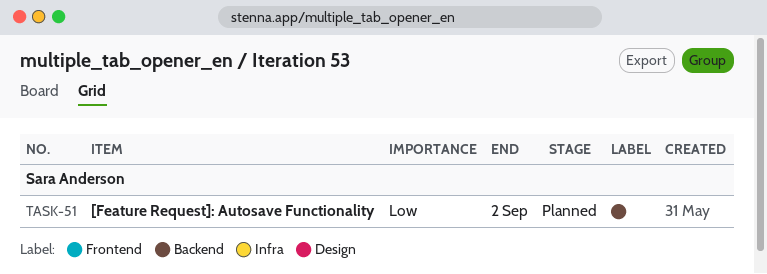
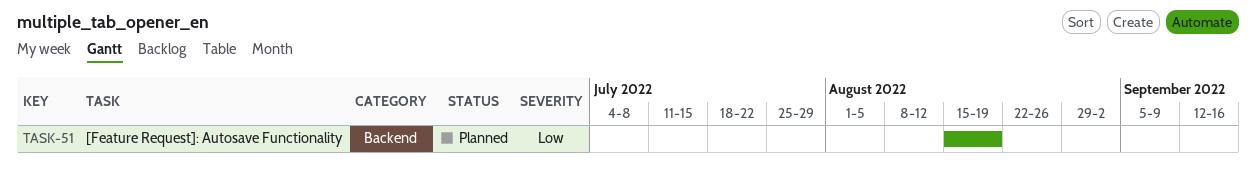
TASK-51, due: Sep 2 -> Aug 19

